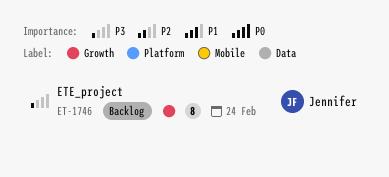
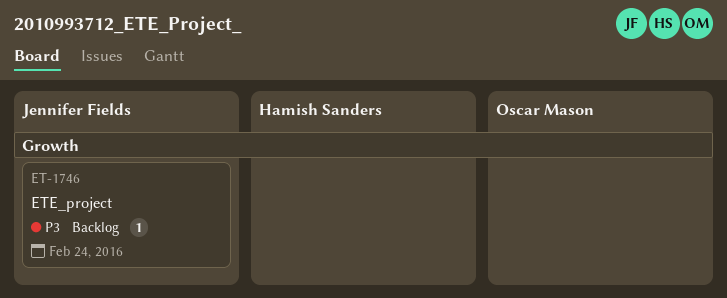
ET-1746, estimate: 8 -> 1

